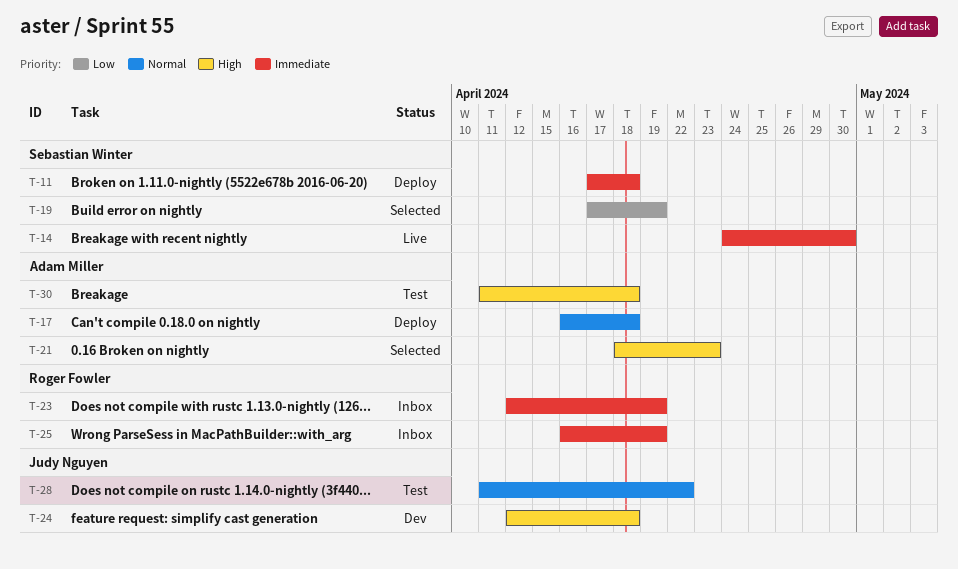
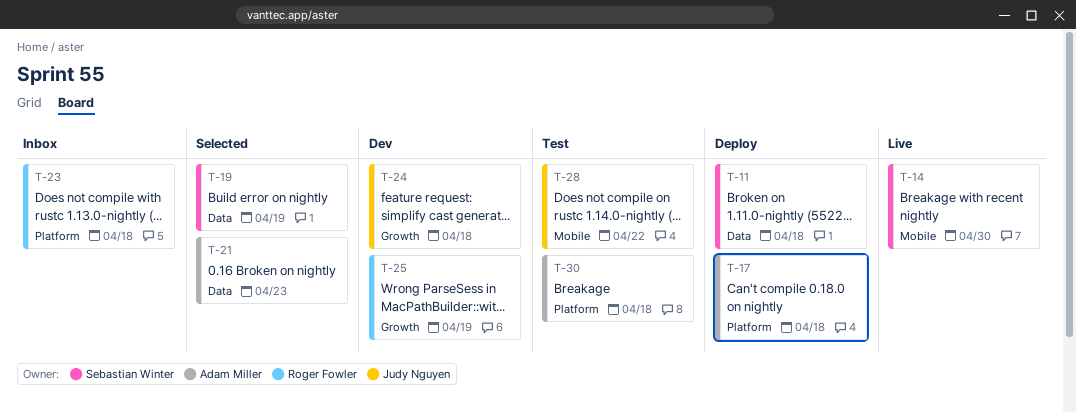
T-23, due: Apr 19 -> Apr 18
T-25, status: Inbox -> Dev

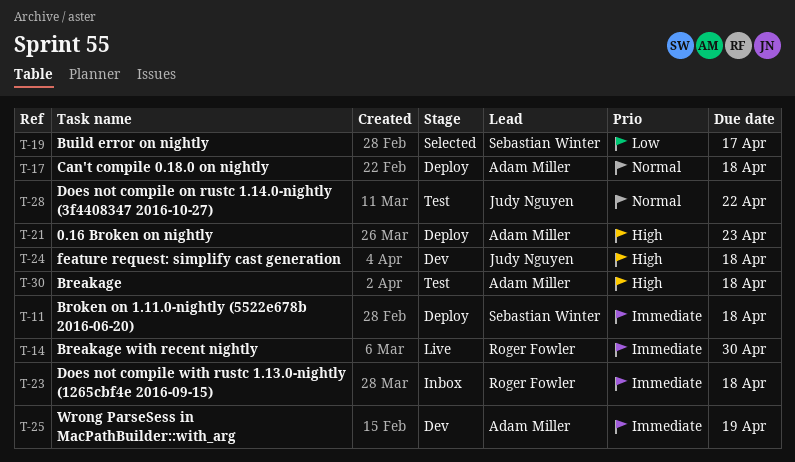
T-14, owner: Sebastian Winter -> Roger Fowler
T-19, due: Apr 19 -> Apr 17
T-21, status: Selected -> Deploy
T-25, owner: Roger Fowler -> Adam Miller

